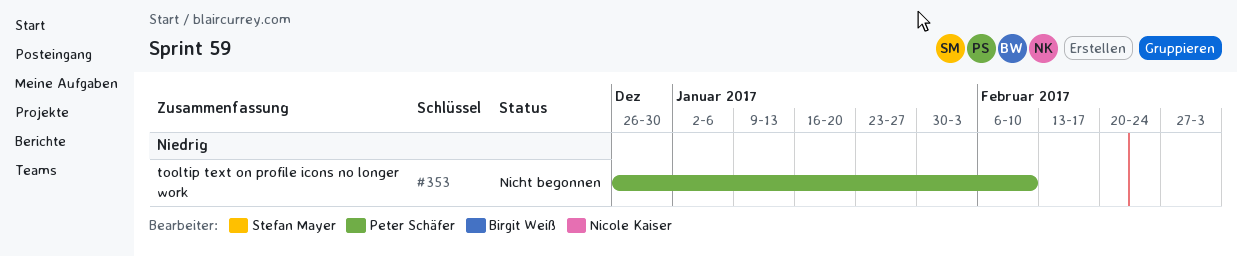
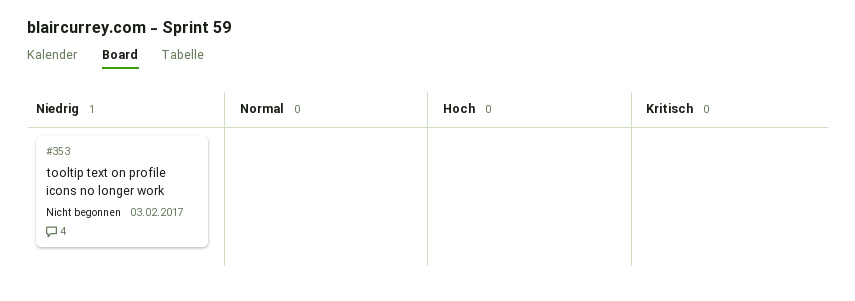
#353, due: Feb 10 -> Feb 3

